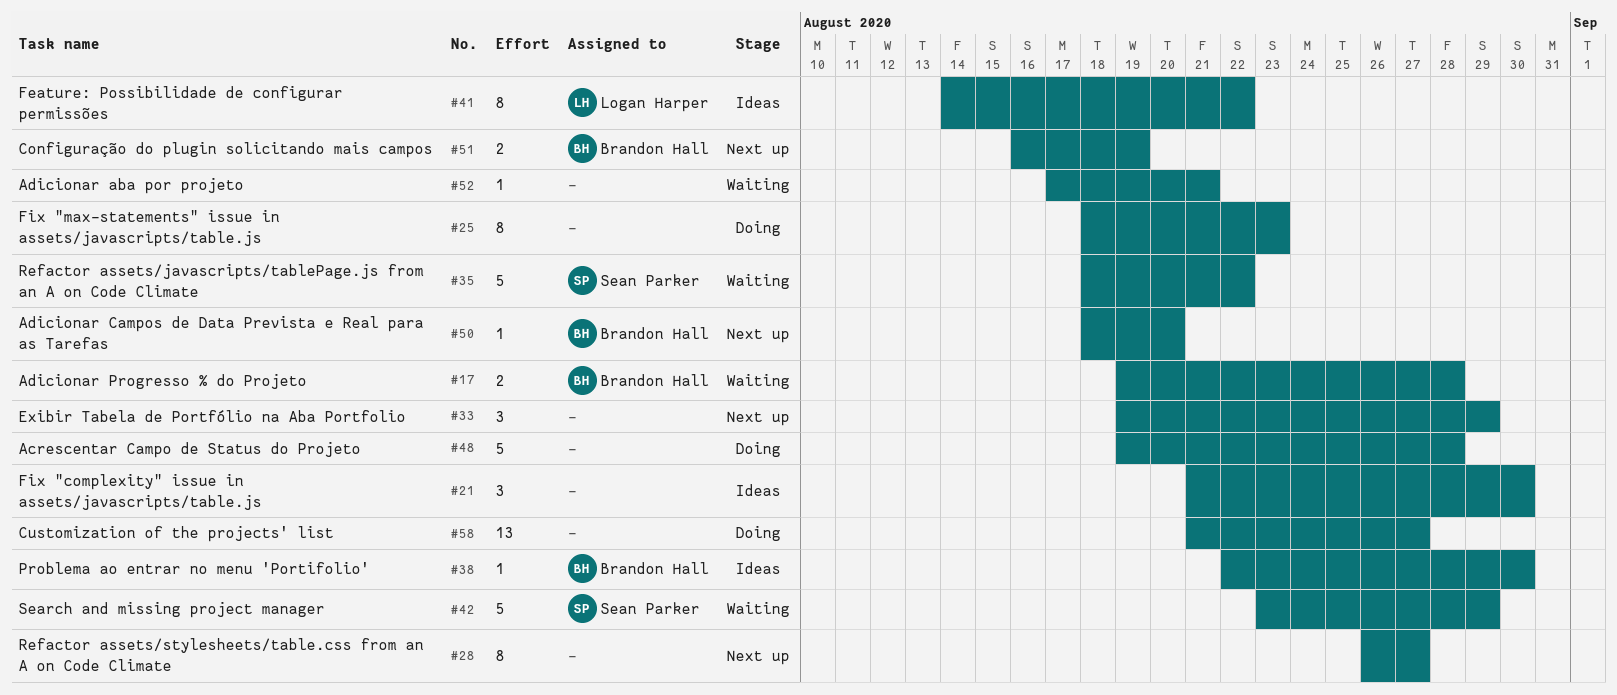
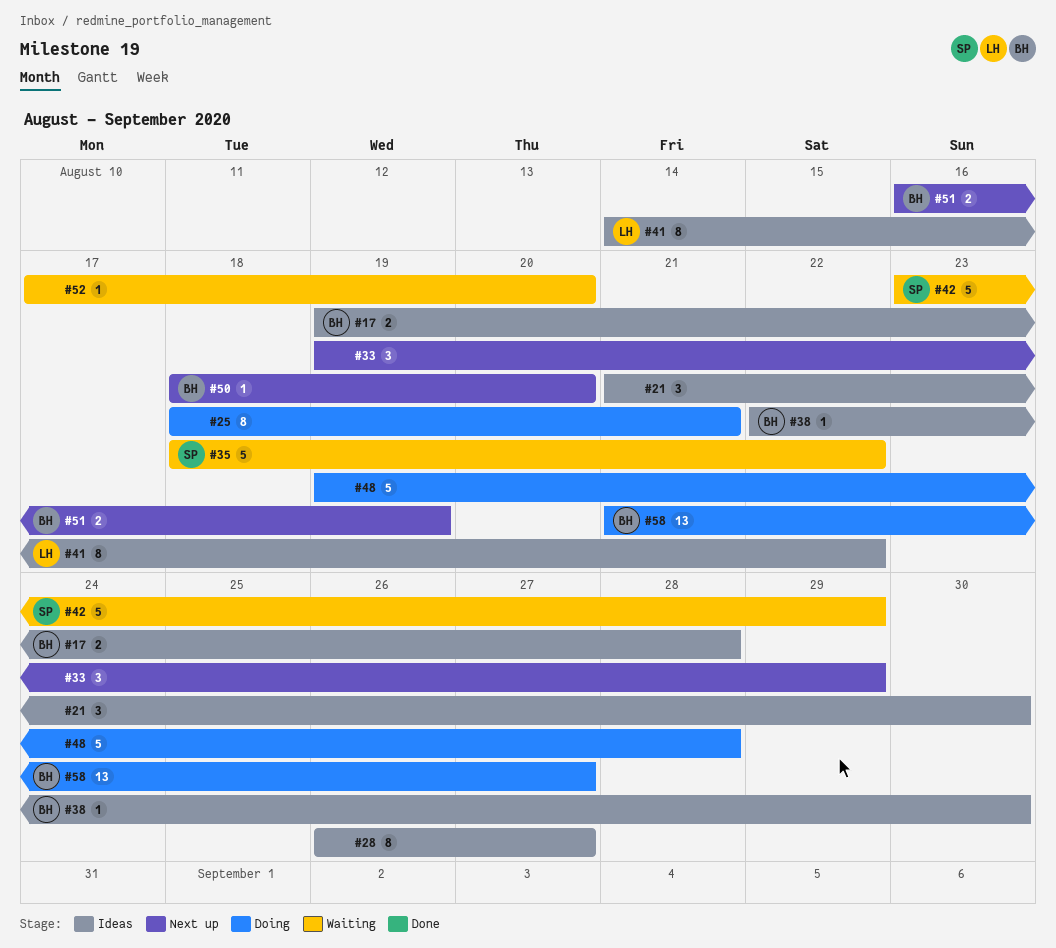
#17, status: Waiting -> Ideas
#25, due: Aug 23 -> Aug 21
#28, status: Next up -> Ideas
#52, due: Aug 21 -> Aug 20
#58, owner: none -> Brandon Hall

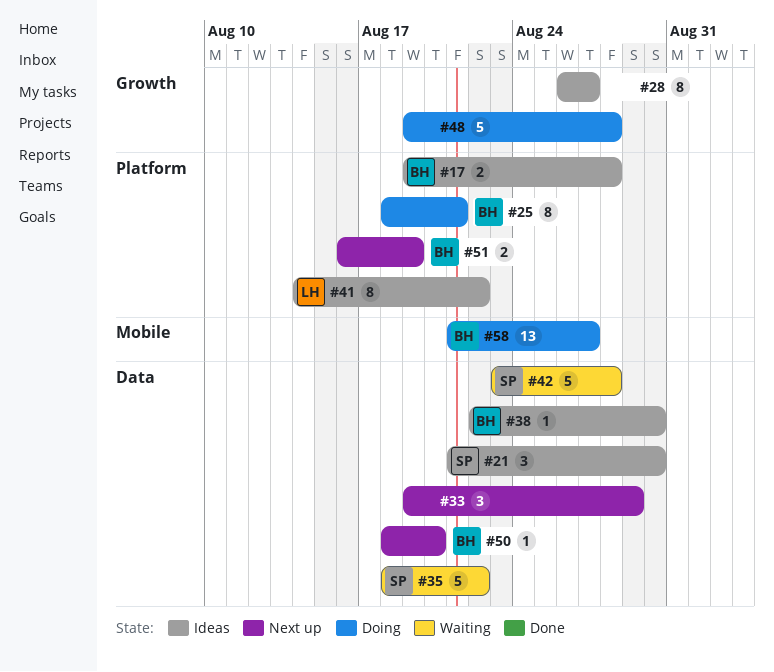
#21, owner: none -> SP
#25, owner: none -> BH
#42, due: Aug 29 -> Aug 28
#52: present -> none

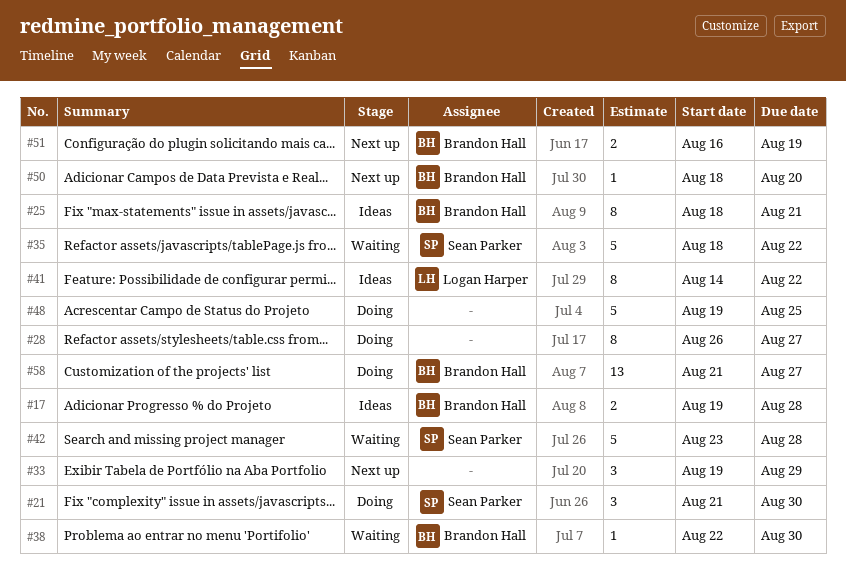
#21, status: Ideas -> Doing
#25, status: Doing -> Ideas
#28, status: Ideas -> Doing
#38, status: Ideas -> Waiting
#48, due: Aug 28 -> Aug 25

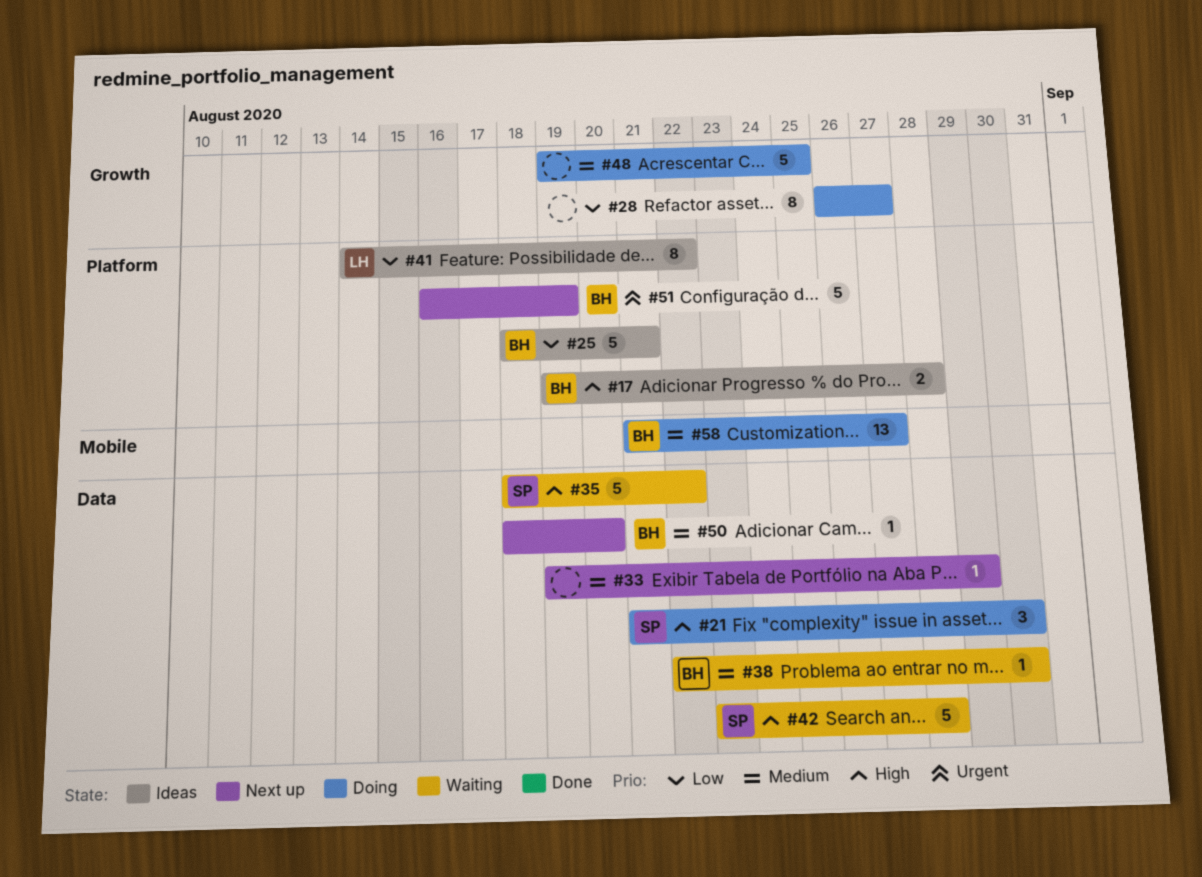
#25, estimate: 8 -> 5
#33, estimate: 3 -> 1
#51, estimate: 2 -> 5

